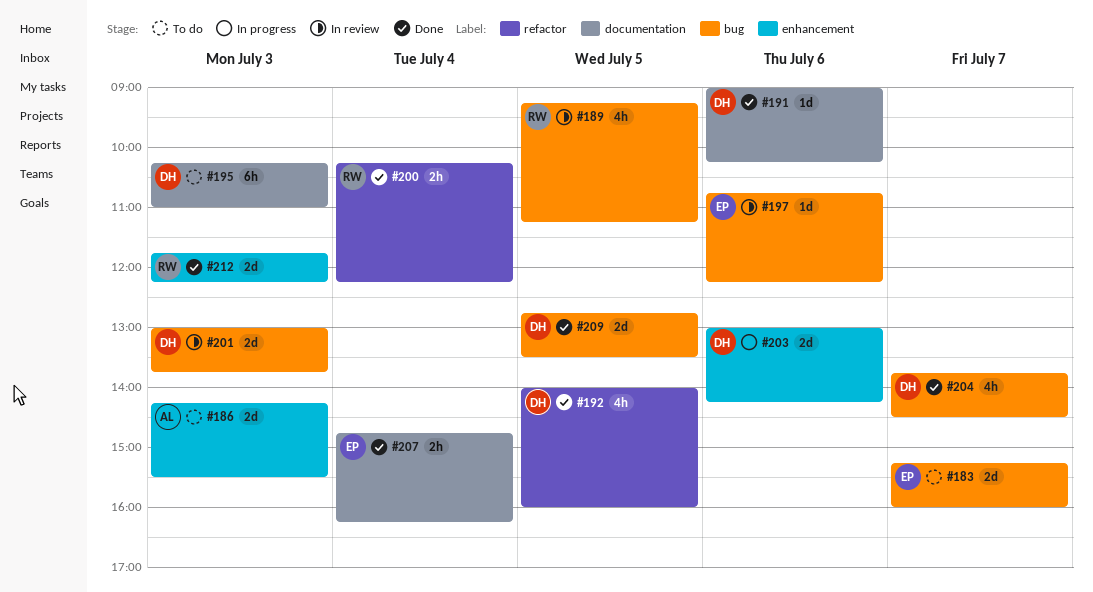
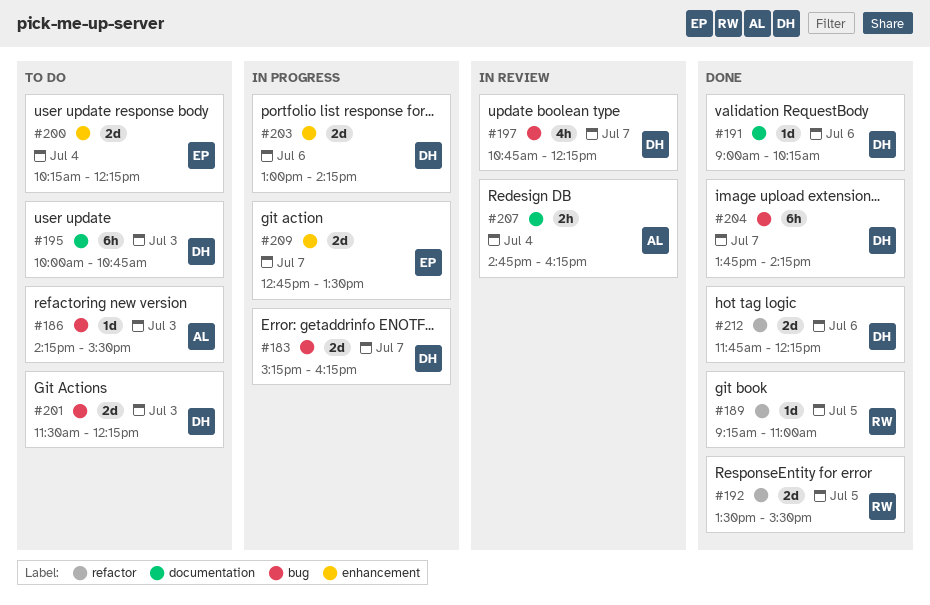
#183, status: To do -> In progress
#183, owner: EP -> DH
#183, ends: 16:00 -> 16:15
#186, label: enhancement -> bug
#186, estimate: 2d -> 1d
#189, status: In review -> Done
#189, label: bug -> refactor
#189, estimate: 4h -> 1d
#189, ends: 11:15 -> 11:00
#192, owner: DH -> RW
#192, estimate: 4h -> 2d
#192, begins: 14:00 -> 13:30
#192, ends: 16:00 -> 15:30
#195, begins: 10:15 -> 10:00
#195, ends: 11:00 -> 10:45
#197, owner: EP -> DH
#197, estimate: 1d -> 4h
#197, day: Jul 6 -> Jul 7
#200, status: Done -> To do
#200, owner: RW -> EP
#200, label: refactor -> enhancement
#200, estimate: 2h -> 2d
#201, status: In review -> To do
#201, begins: 13:00 -> 11:30
#201, ends: 13:45 -> 12:15
#204, estimate: 4h -> 6h
#204, ends: 14:30 -> 14:15
#207, status: Done -> In review
#207, owner: EP -> AL
#209, status: Done -> In progress
#209, owner: DH -> EP
#209, label: bug -> enhancement
#209, day: Jul 5 -> Jul 7
#212, owner: RW -> DH
#212, label: enhancement -> refactor
#212, day: Jul 3 -> Jul 6

